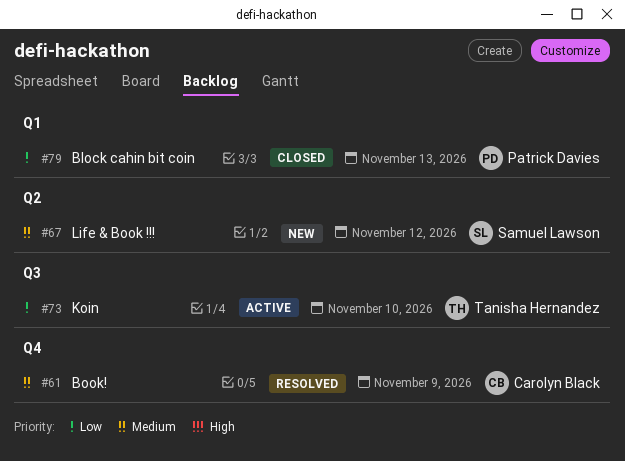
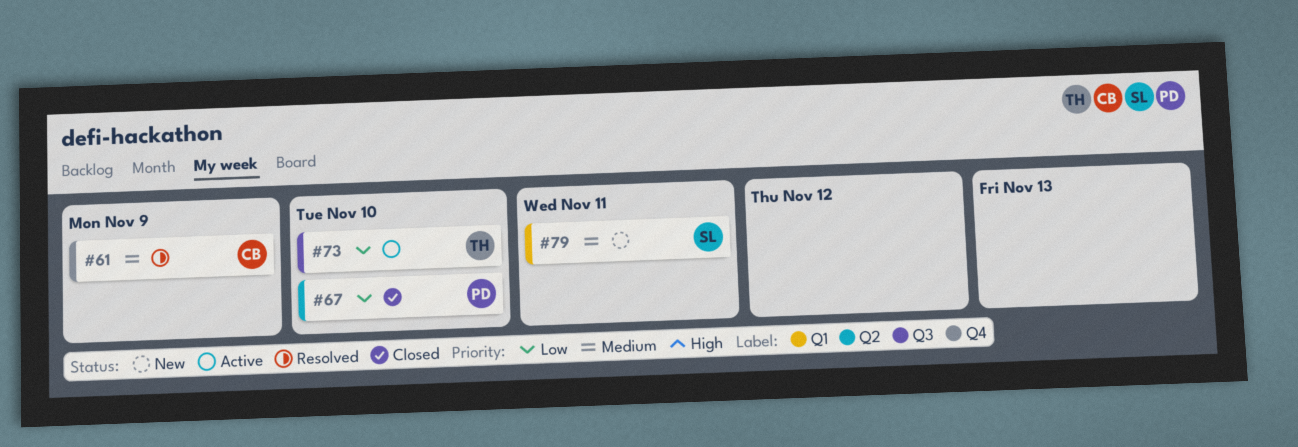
#67, status: New -> Closed
#67, owner: Samuel Lawson -> Patrick Davies
#67, priority: Medium -> Low
#67, due: Nov 12 -> Nov 10
#79, status: Closed -> New
#79, owner: Patrick Davies -> Samuel Lawson
#79, priority: Low -> Medium
#79, due: Nov 13 -> Nov 11

